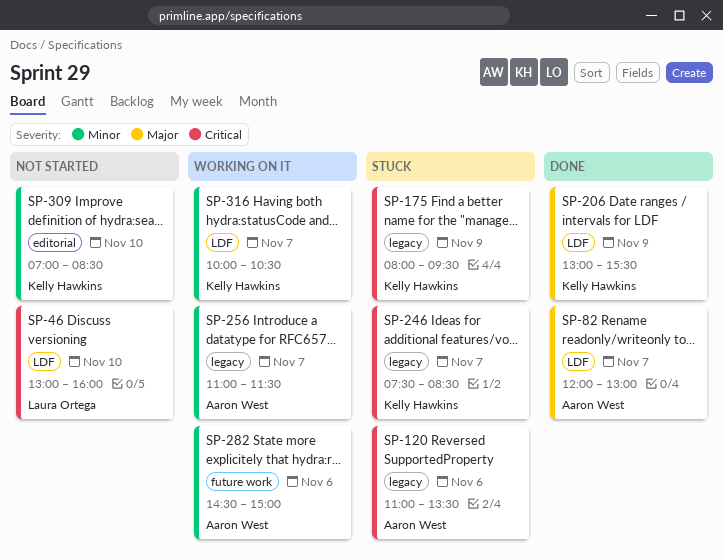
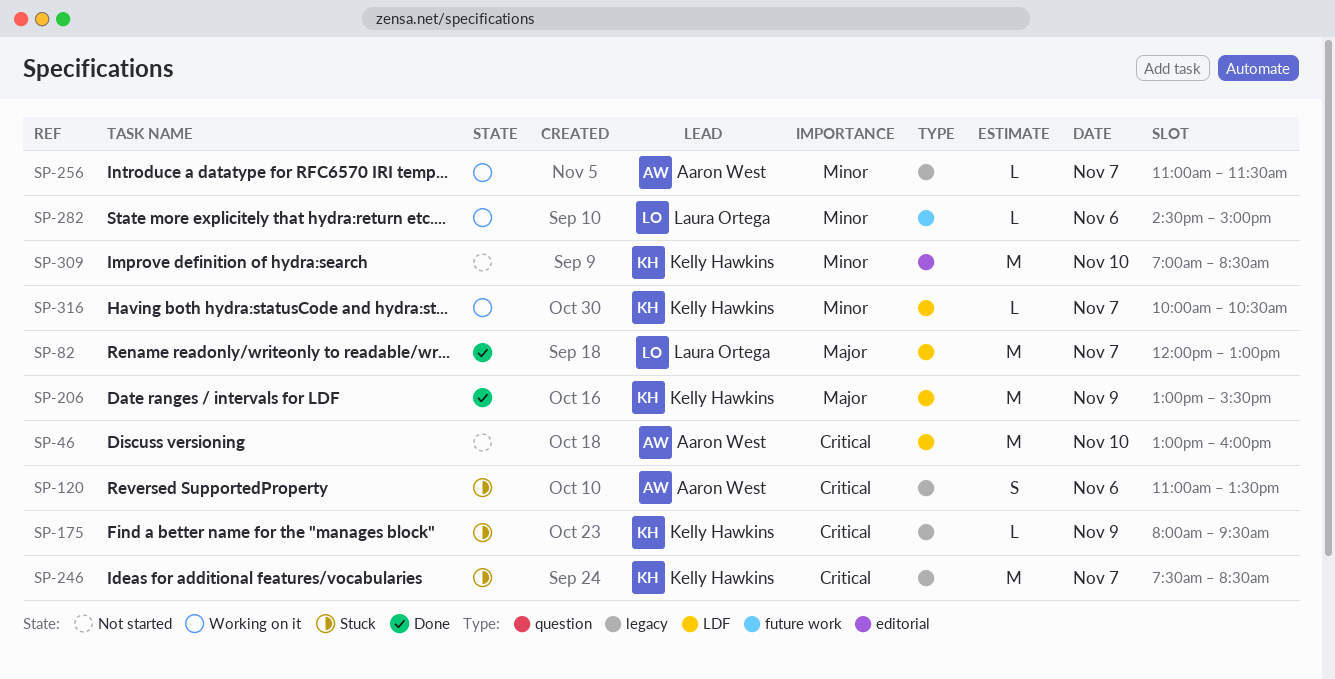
SP-46, owner: Laura Ortega -> Aaron West
SP-82, owner: Aaron West -> Laura Ortega
SP-282, owner: Aaron West -> Laura Ortega

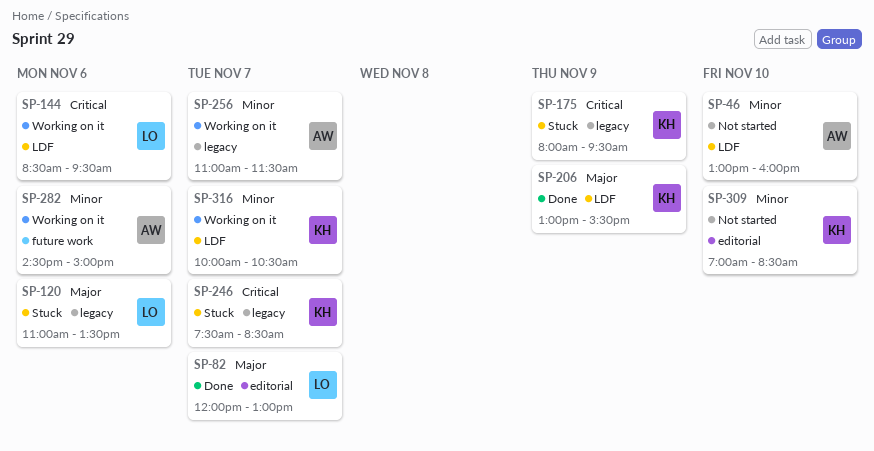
SP-46, priority: Critical -> Minor
SP-82, label: LDF -> editorial
SP-120, owner: Aaron West -> Laura Ortega
SP-120, priority: Critical -> Major
SP-144: none -> present
SP-282, owner: Laura Ortega -> Aaron West

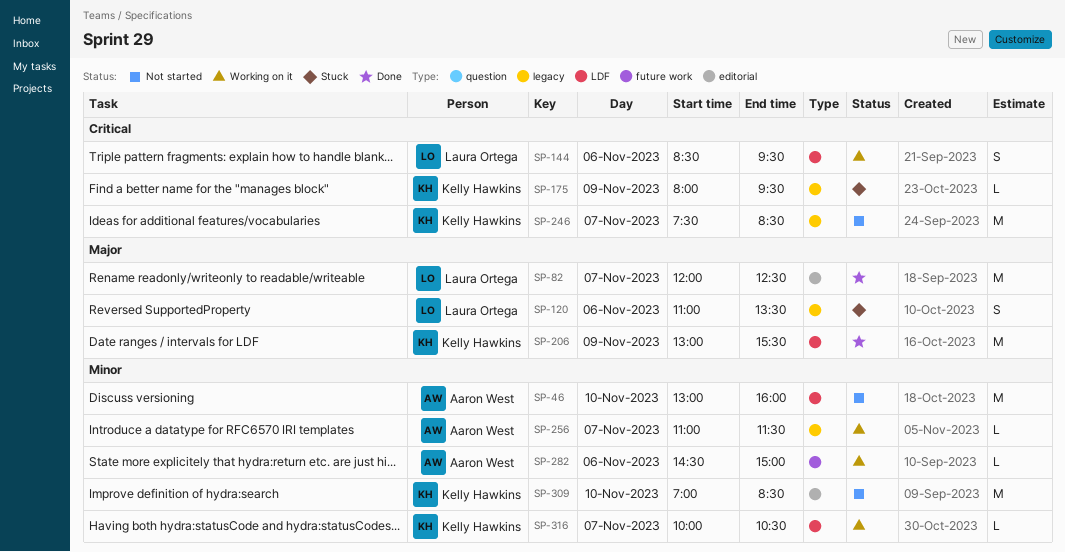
SP-82, ends: 13:00 -> 12:30
SP-246, status: Stuck -> Not started

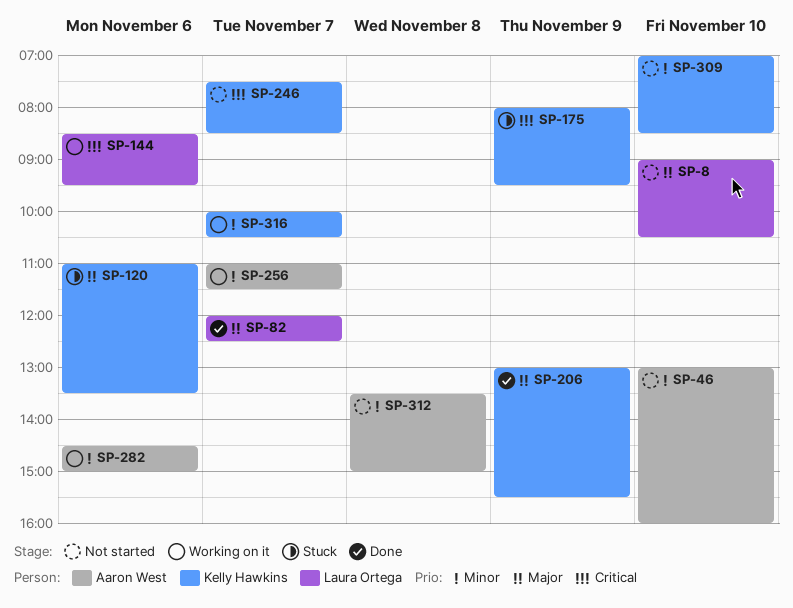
SP-8: none -> present
SP-120, owner: Laura Ortega -> Kelly Hawkins
SP-312: none -> present

